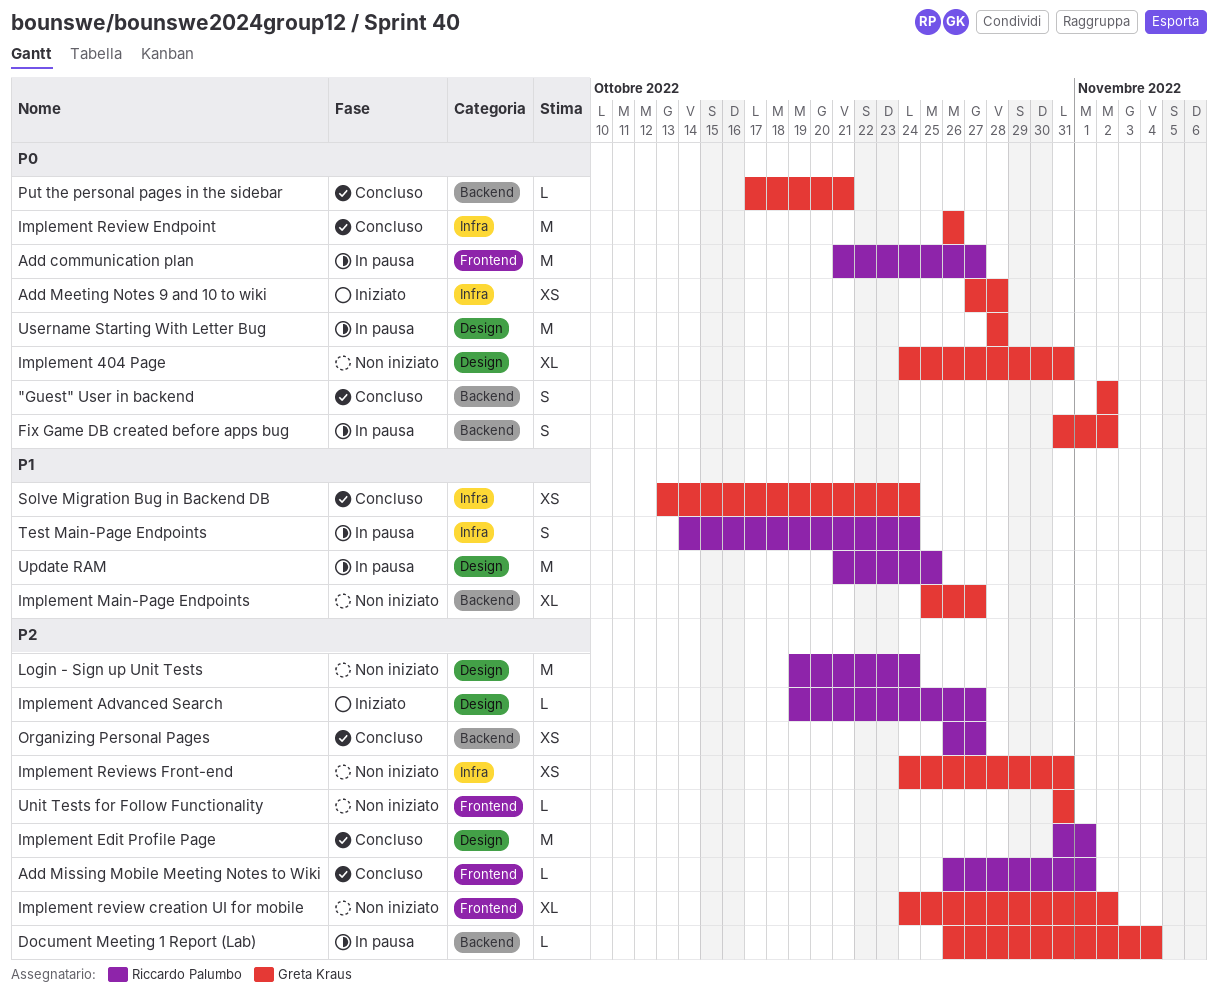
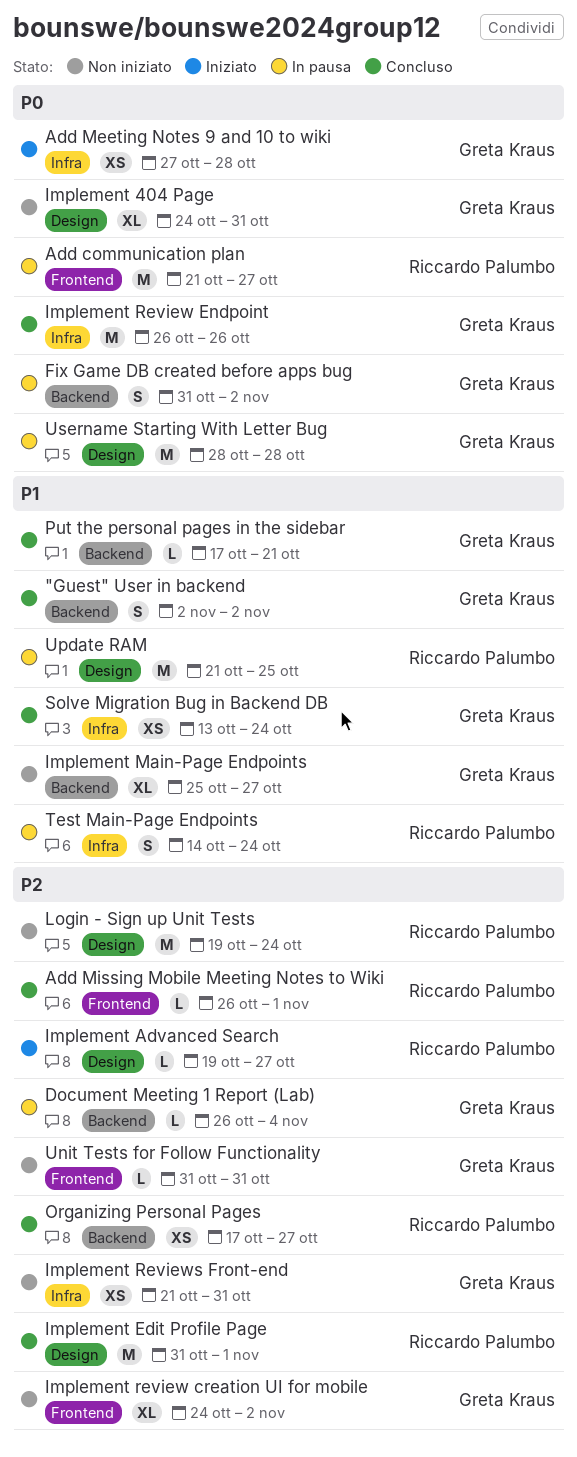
"Guest" User in backend, priority: P0 -> P1
Implement Reviews Front-end, start: Oct 24 -> Oct 21
Organizing Personal Pages, start: Oct 26 -> Oct 17
Put the personal pages in the sidebar, priority: P0 -> P1

